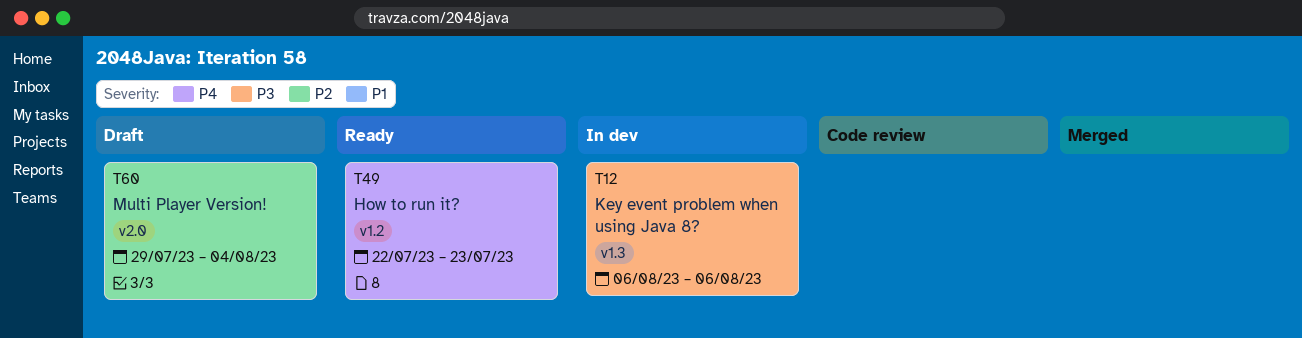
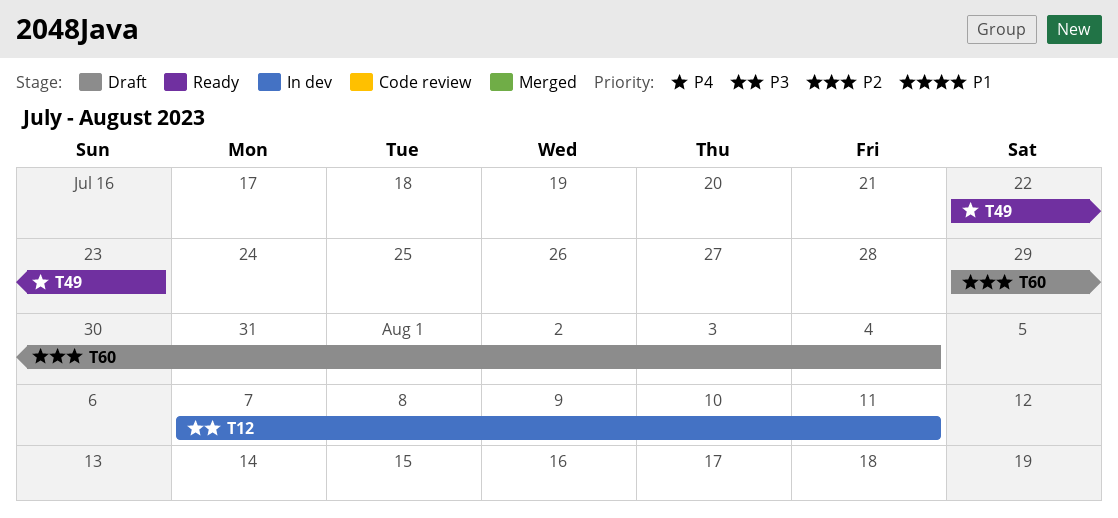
T12, start: Aug 6 -> Aug 7
T12, due: Aug 6 -> Aug 11

